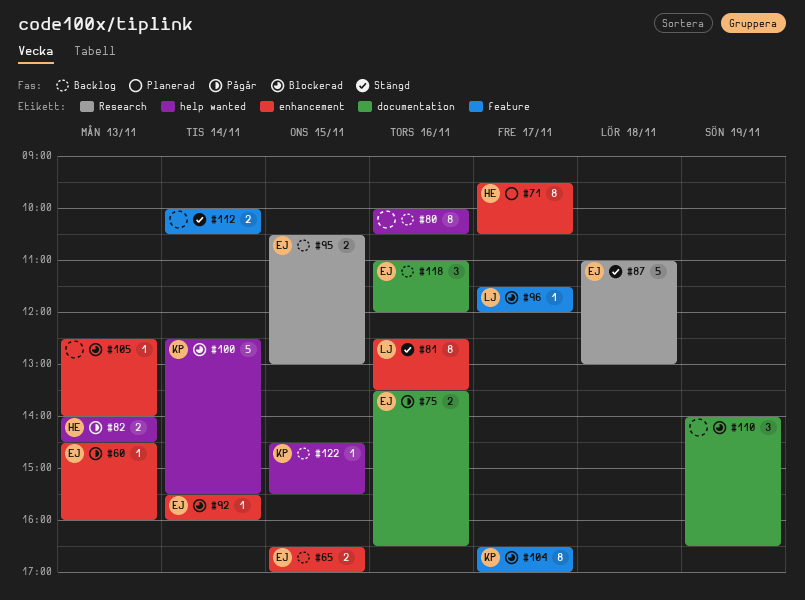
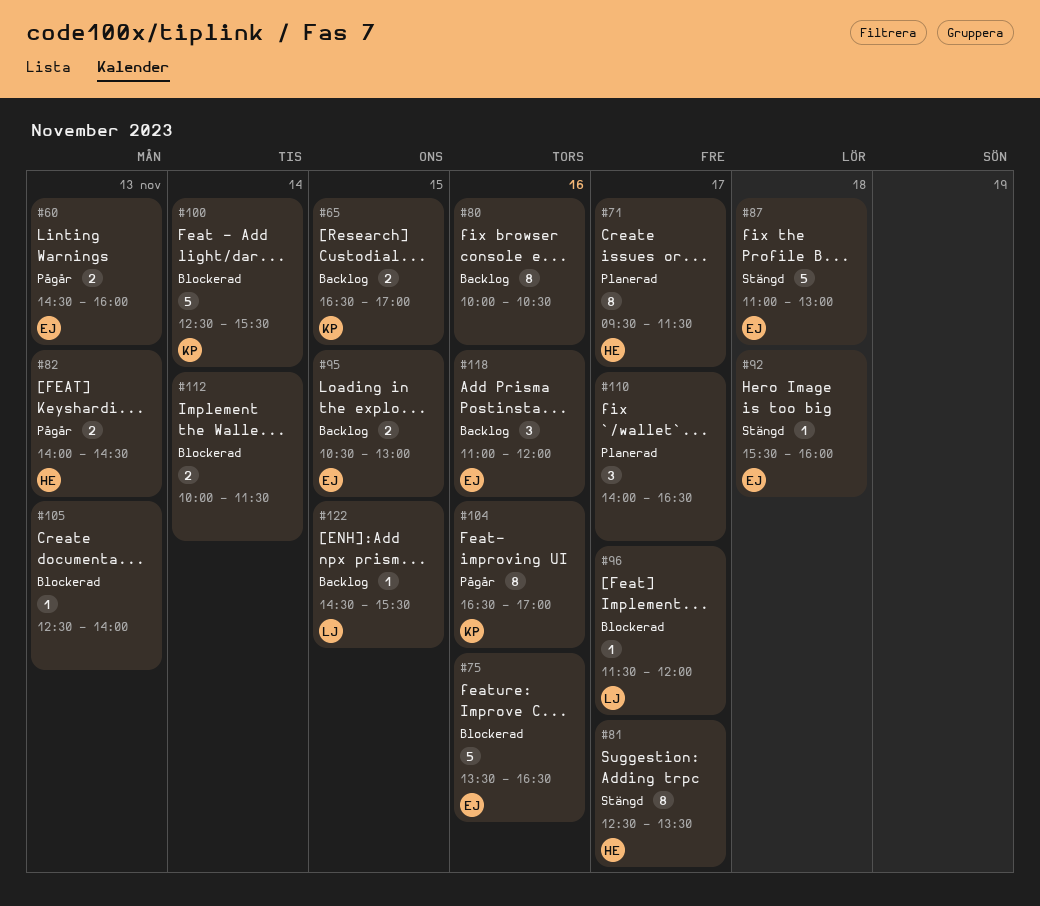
#60, estimate: 1 -> 2
#65, owner: EJ -> KP
#71, ends: 10:30 -> 11:30
#75, status: Pågår -> Blockerad
#75, estimate: 2 -> 5
#81, owner: LJ -> HE
#81, day: Nov 16 -> Nov 17
#92, status: Blockerad -> Stängd
#92, day: Nov 14 -> Nov 18
#104, status: Blockerad -> Pågår
#104, day: Nov 17 -> Nov 16
#110, status: Blockerad -> Planerad
#110, day: Nov 19 -> Nov 17
#112, status: Stängd -> Blockerad
#112, ends: 10:30 -> 11:30
#122, owner: KP -> LJ

